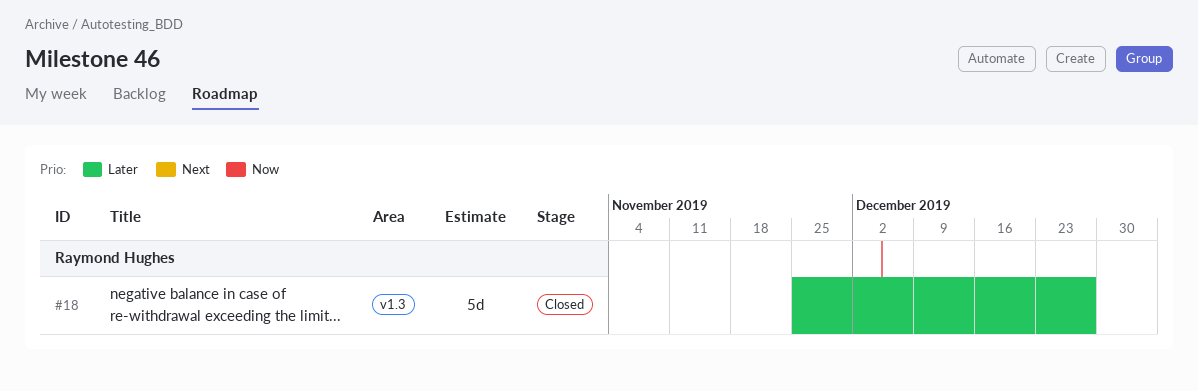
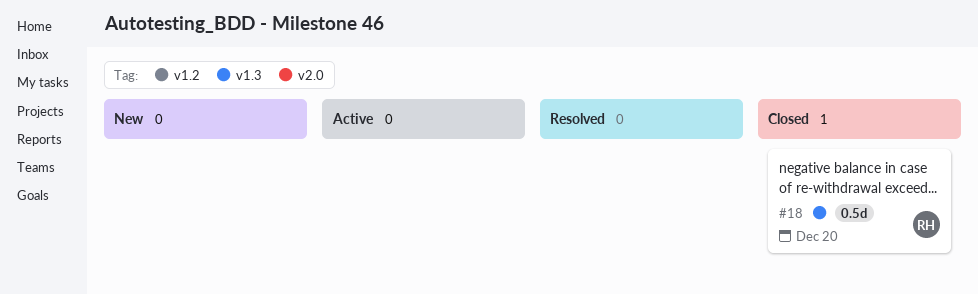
#18, estimate: 5d -> 0.5d
#18, due: Dec 27 -> Dec 20

